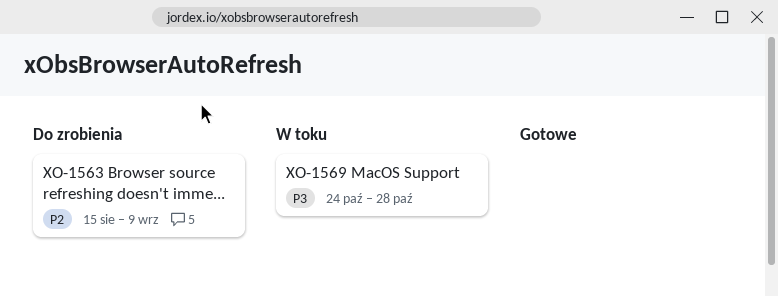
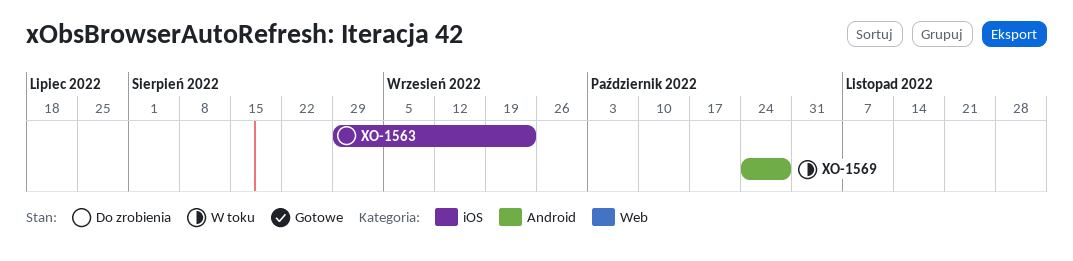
XO-1563, start: Aug 15 -> Aug 29
XO-1563, due: Sep 9 -> Sep 23

